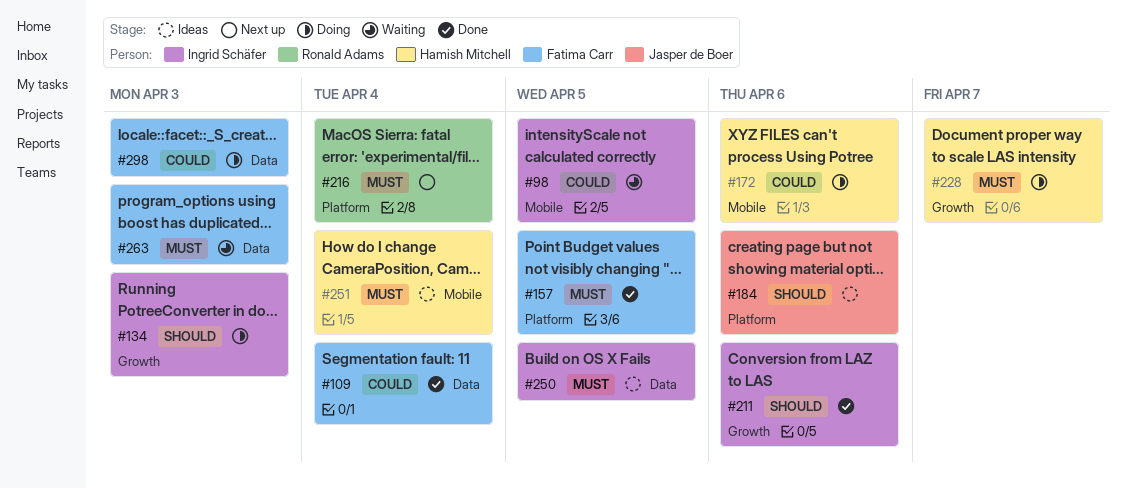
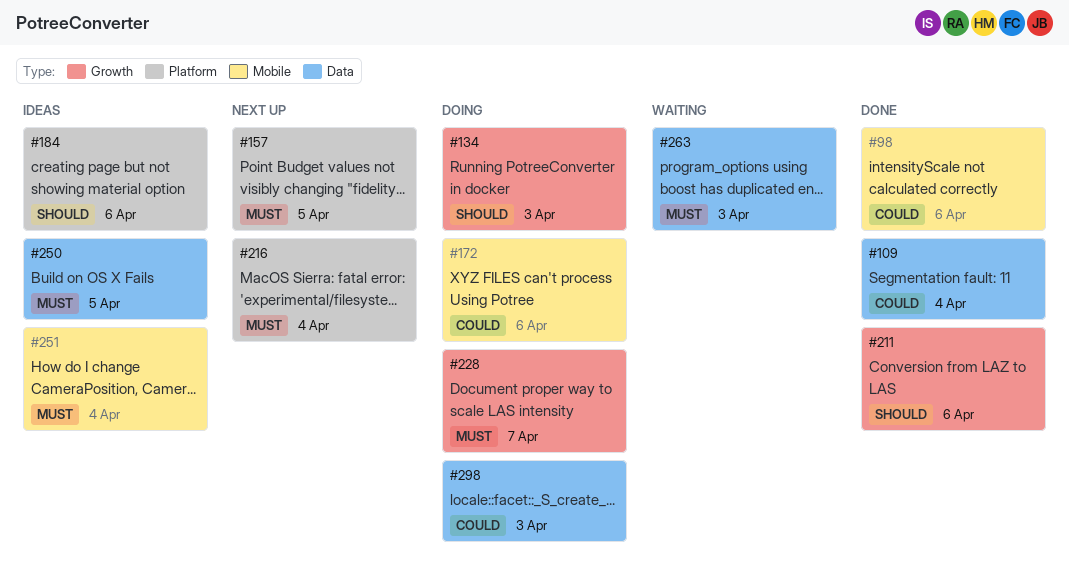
#98, status: Waiting -> Done
#98, due: Apr 5 -> Apr 6
#157, status: Done -> Next up

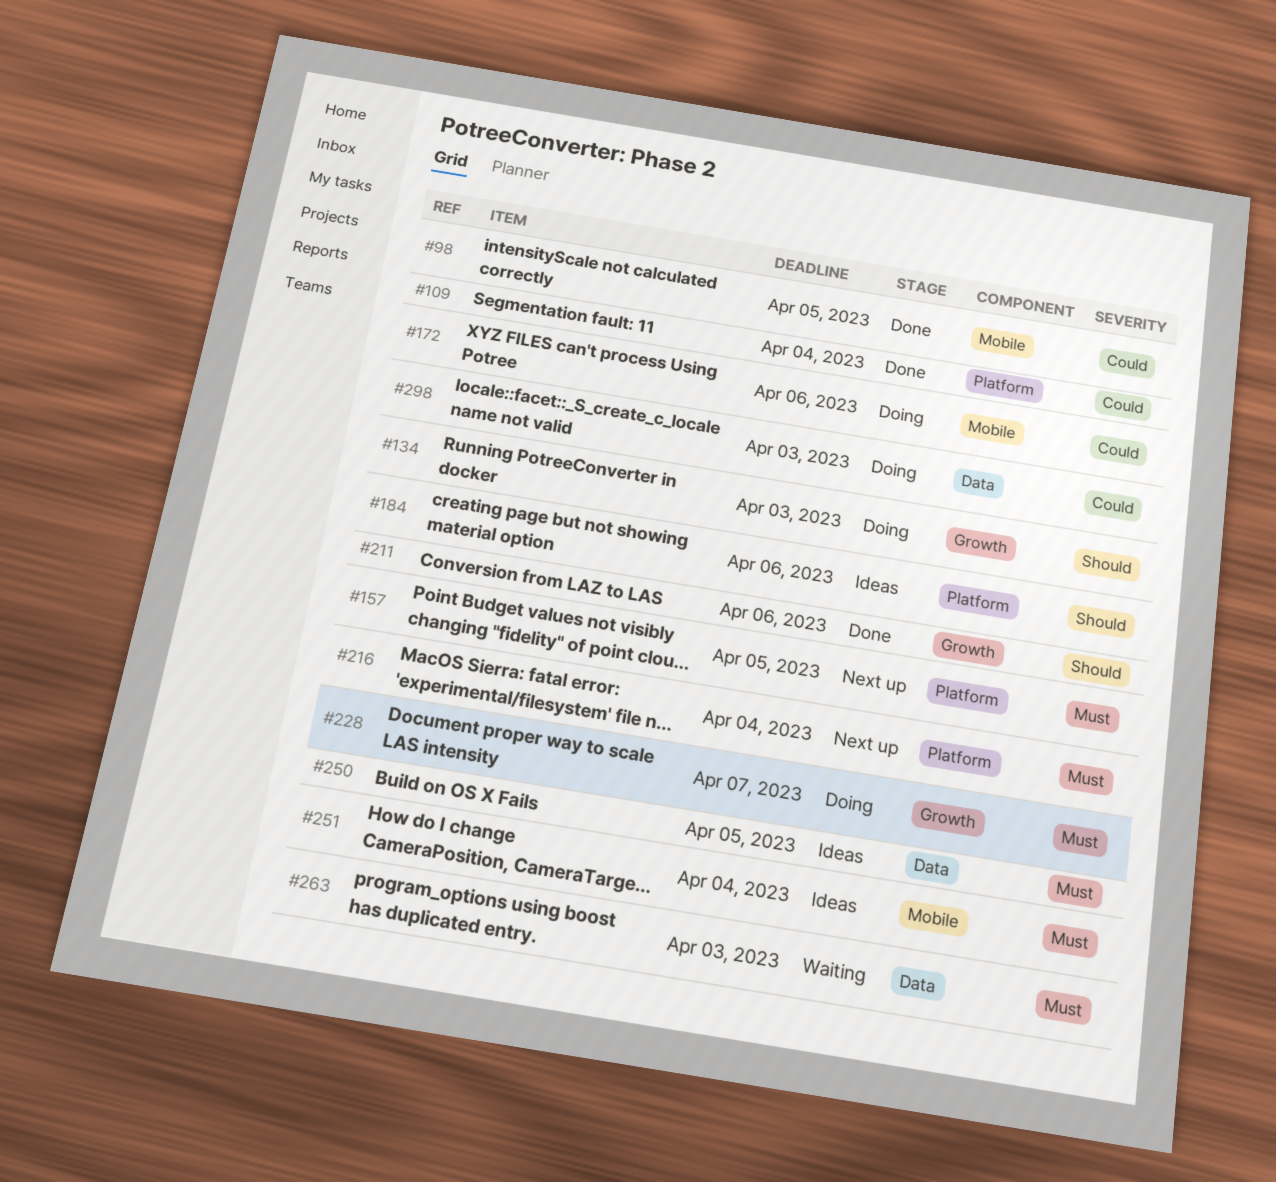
#98, due: Apr 6 -> Apr 5
#109, label: Data -> Platform

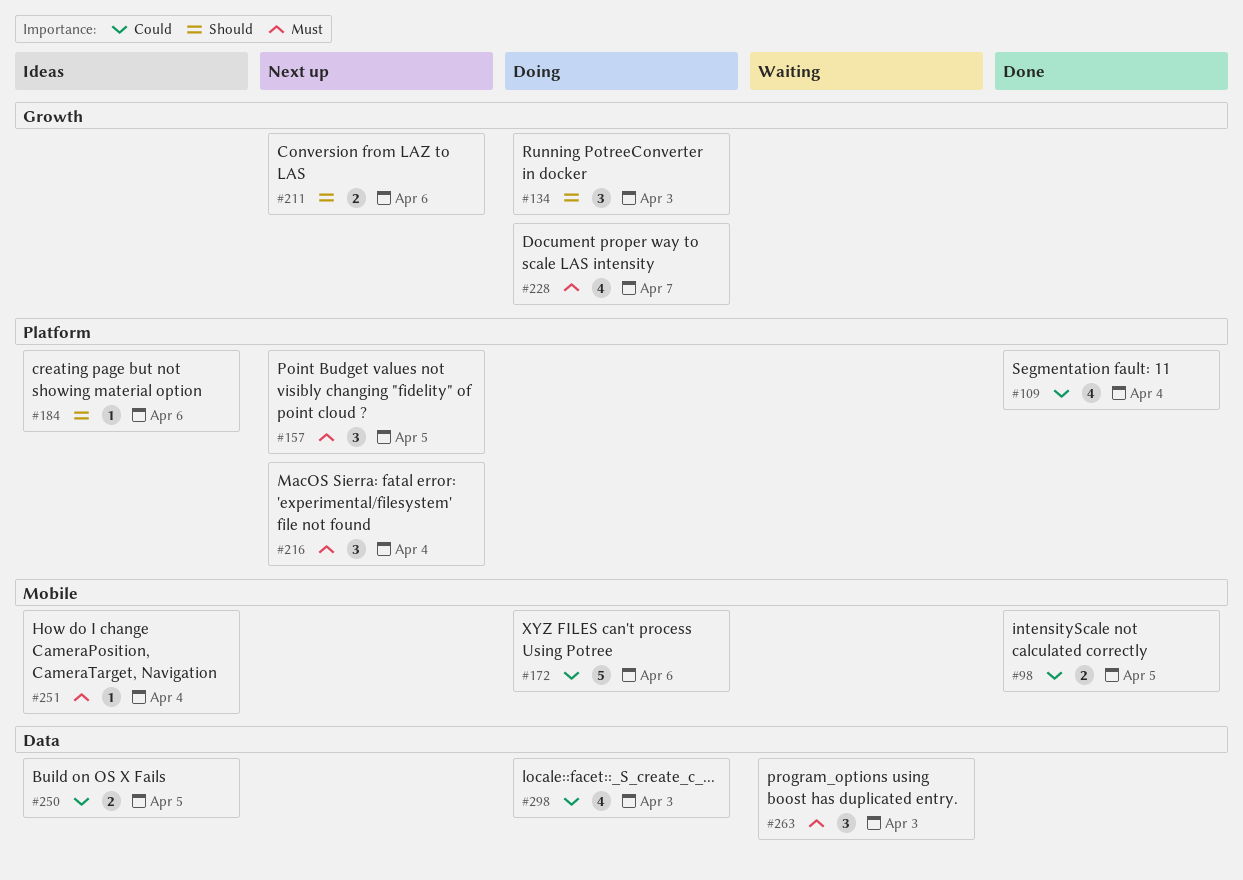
#211, status: Done -> Next up
#250, priority: Must -> Could

